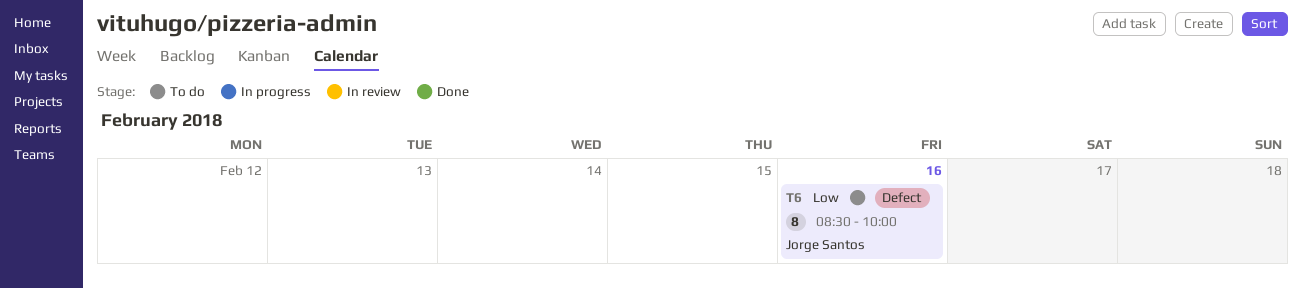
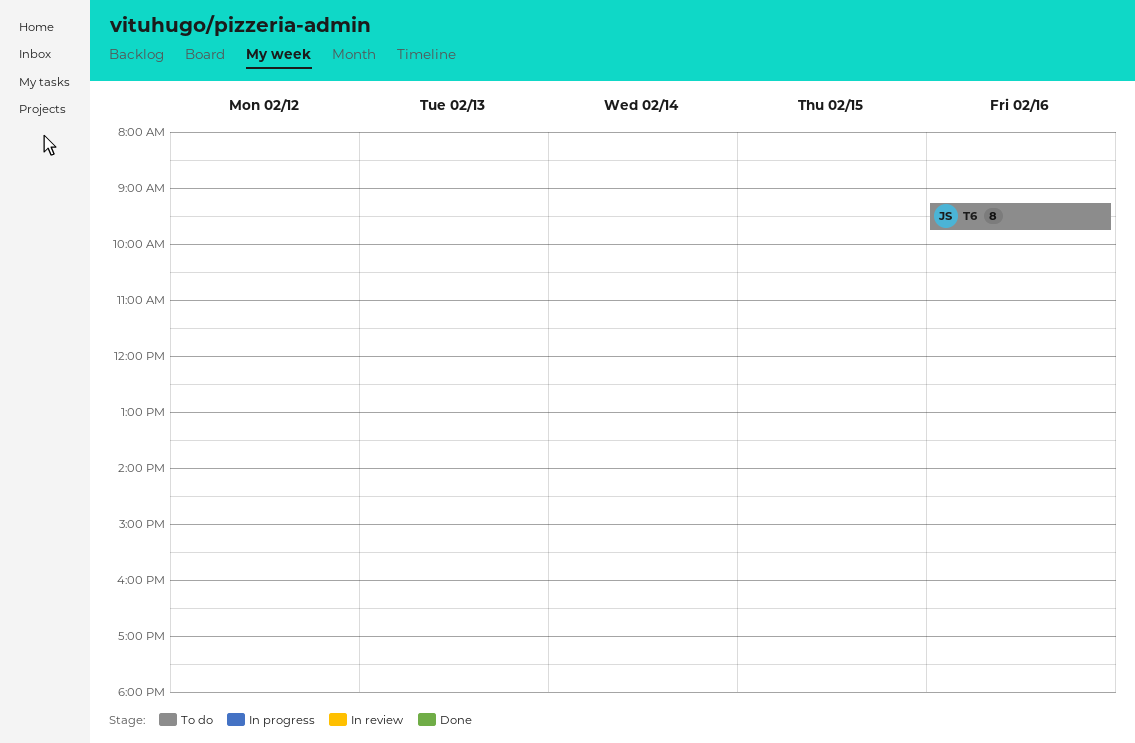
T6, begins: 08:30 -> 09:15
T6, ends: 10:00 -> 09:45

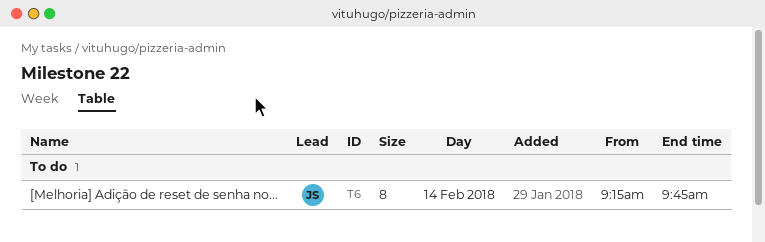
T6, day: Feb 16 -> Feb 14

